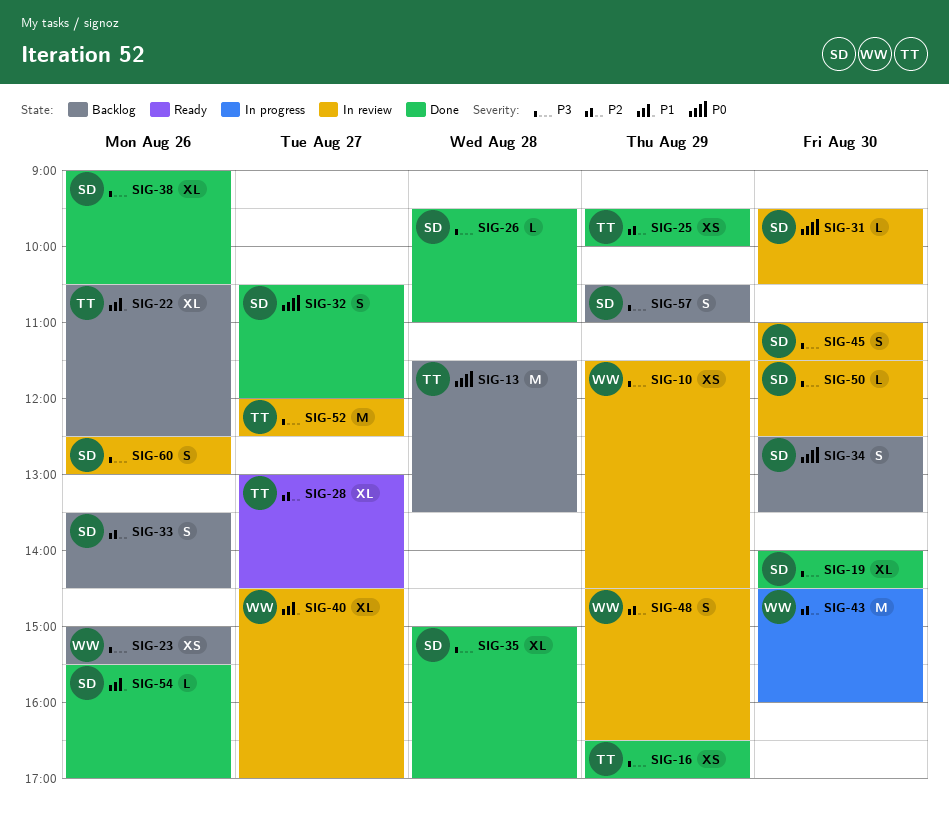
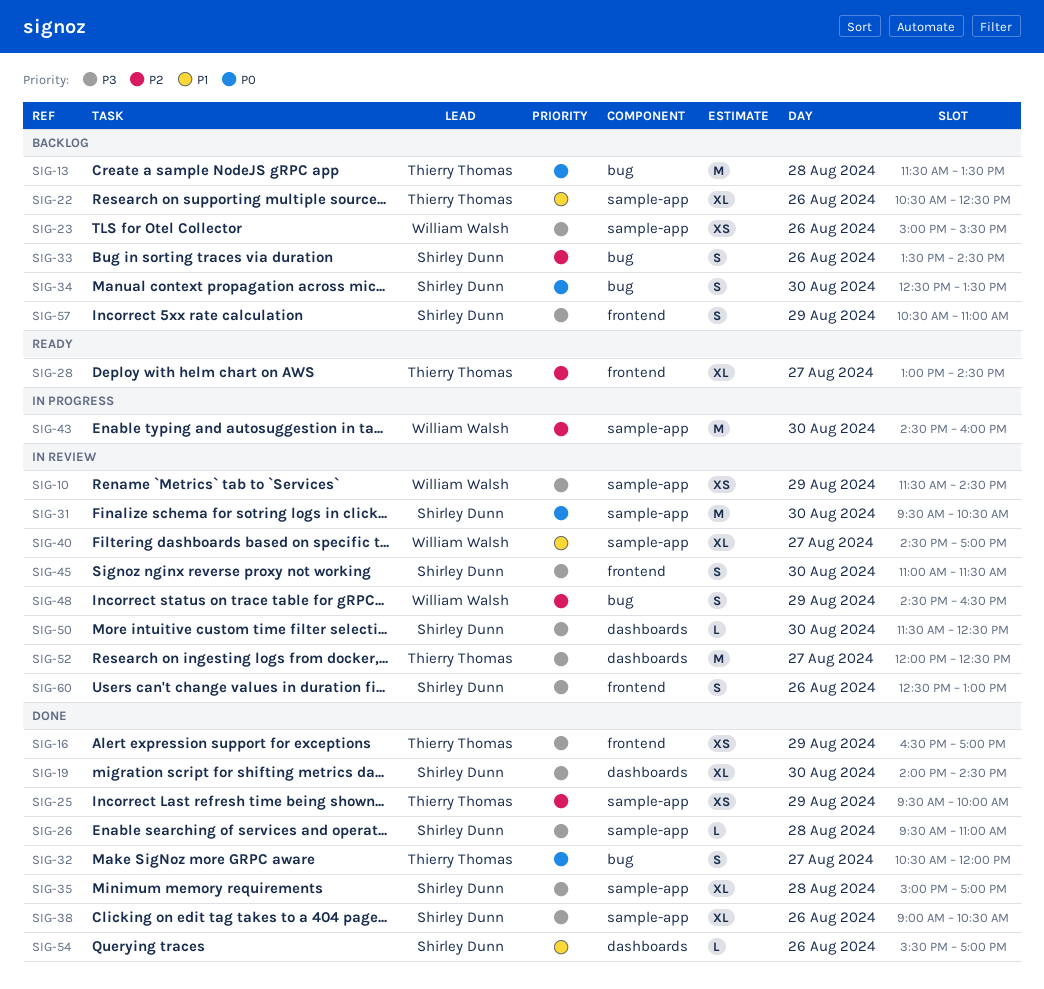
SIG-31, estimate: L -> M
SIG-32, owner: Shirley Dunn -> Thierry Thomas

